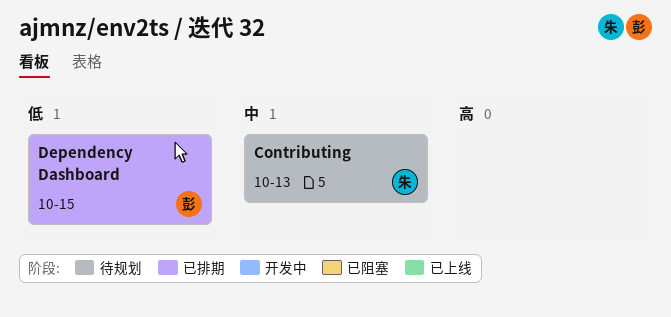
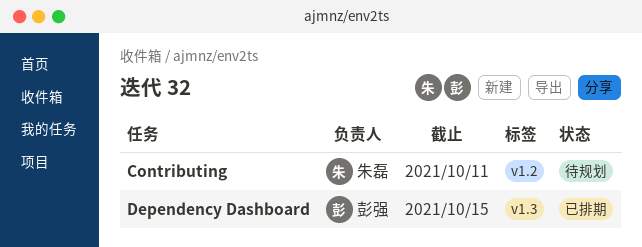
Contributing, due: Oct 13 -> Oct 11

